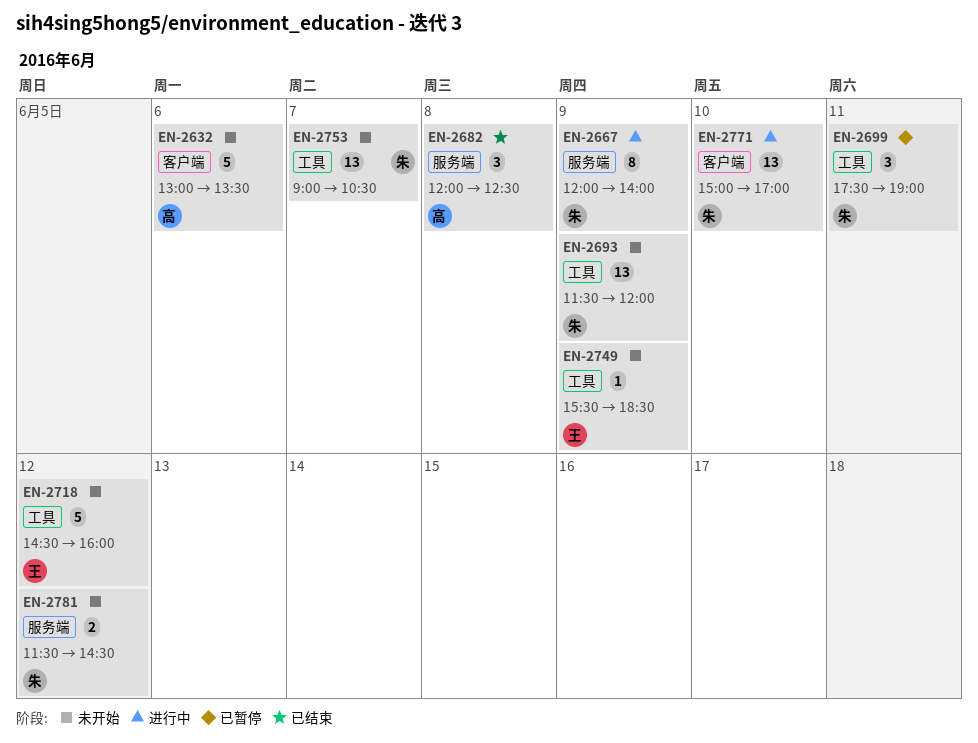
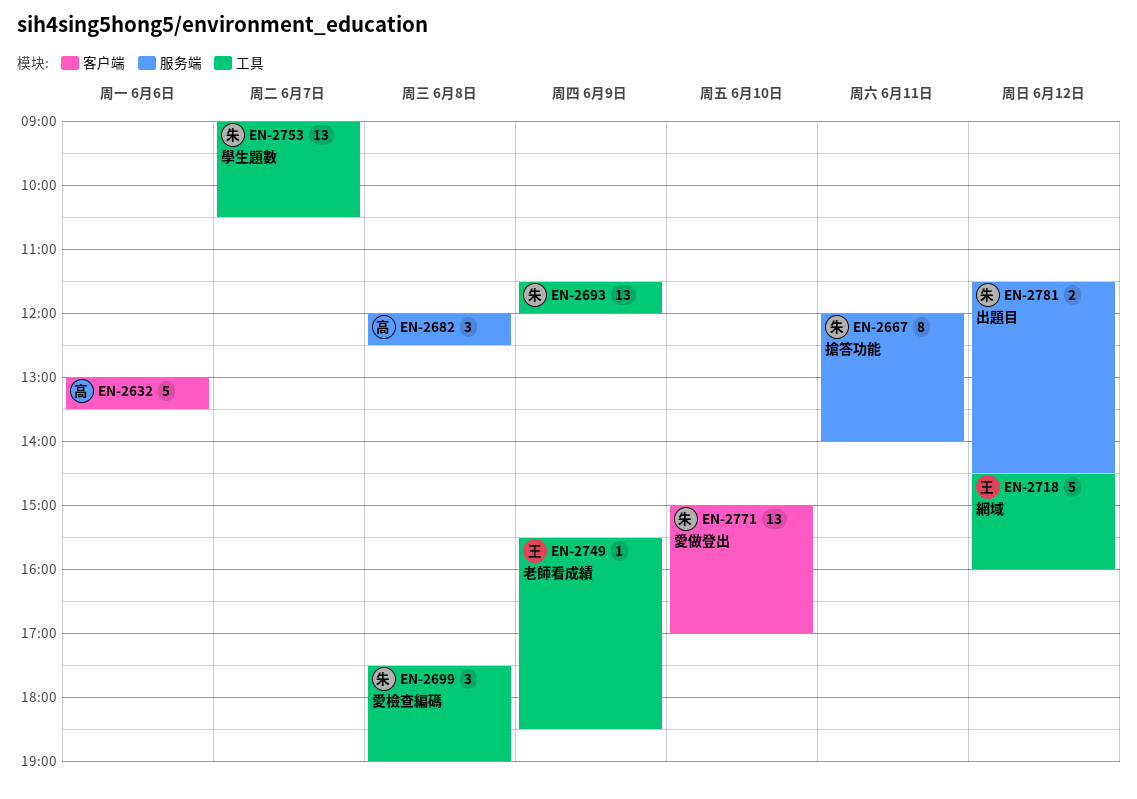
EN-2667, day: Jun 9 -> Jun 11
EN-2699, day: Jun 11 -> Jun 8

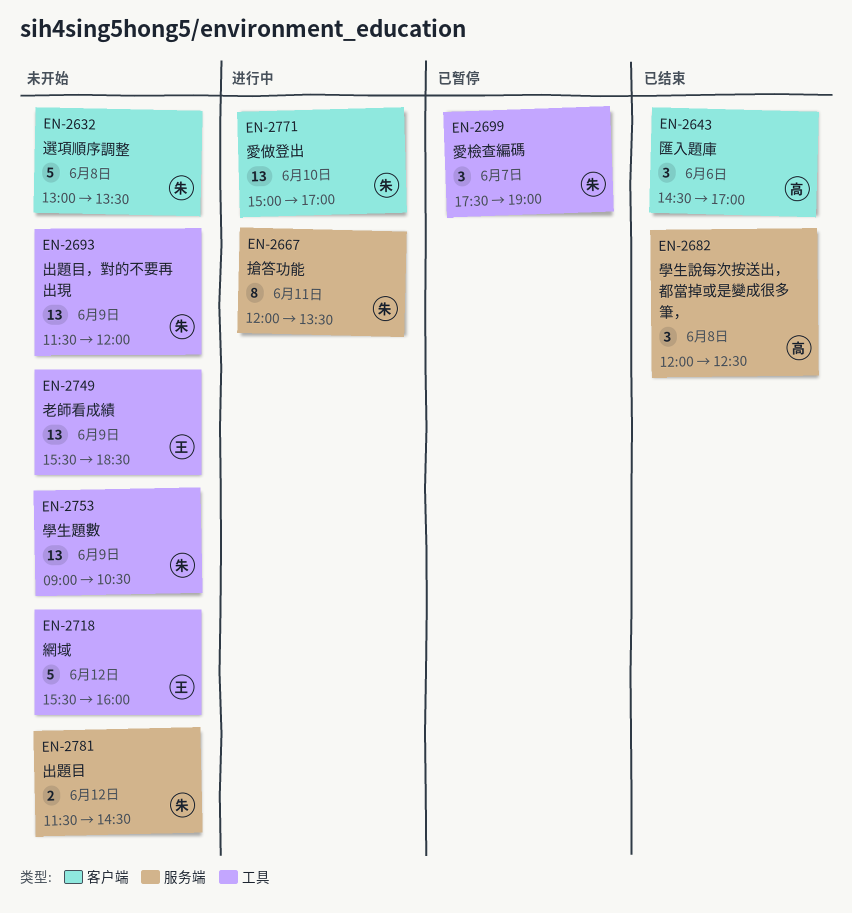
EN-2632, owner: 高 -> 朱
EN-2632, day: Jun 6 -> Jun 8
EN-2643: none -> present
EN-2667, ends: 14:00 -> 13:30
EN-2699, day: Jun 8 -> Jun 7
EN-2718, begins: 14:30 -> 15:30
EN-2749, estimate: 1 -> 13
EN-2753, day: Jun 7 -> Jun 9

